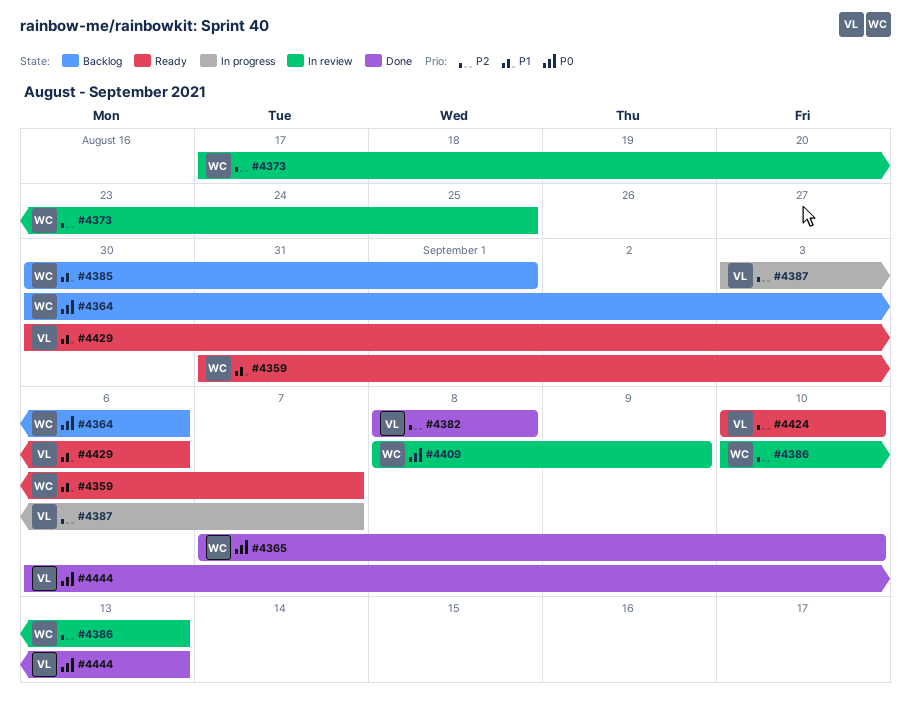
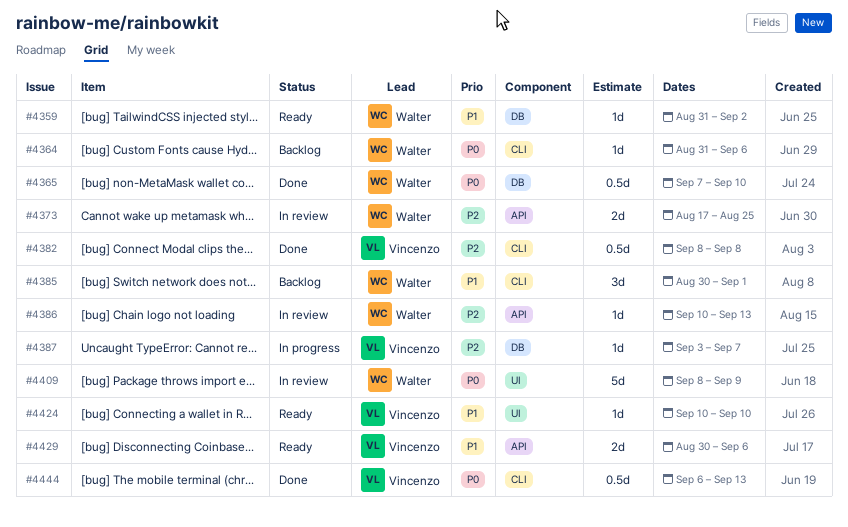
#4359, due: Sep 7 -> Sep 2
#4364, start: Aug 30 -> Aug 31
#4424, priority: P2 -> P1

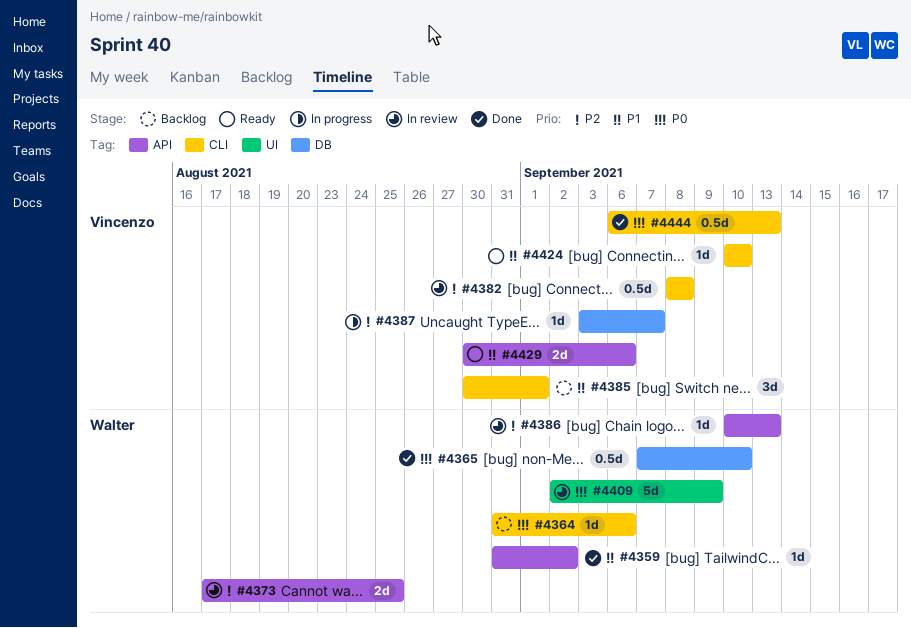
#4359, status: Ready -> Done
#4359, label: DB -> API
#4382, status: Done -> In review
#4385, owner: Walter -> Vincenzo
#4409, start: Sep 8 -> Sep 2
#4424, label: UI -> CLI

